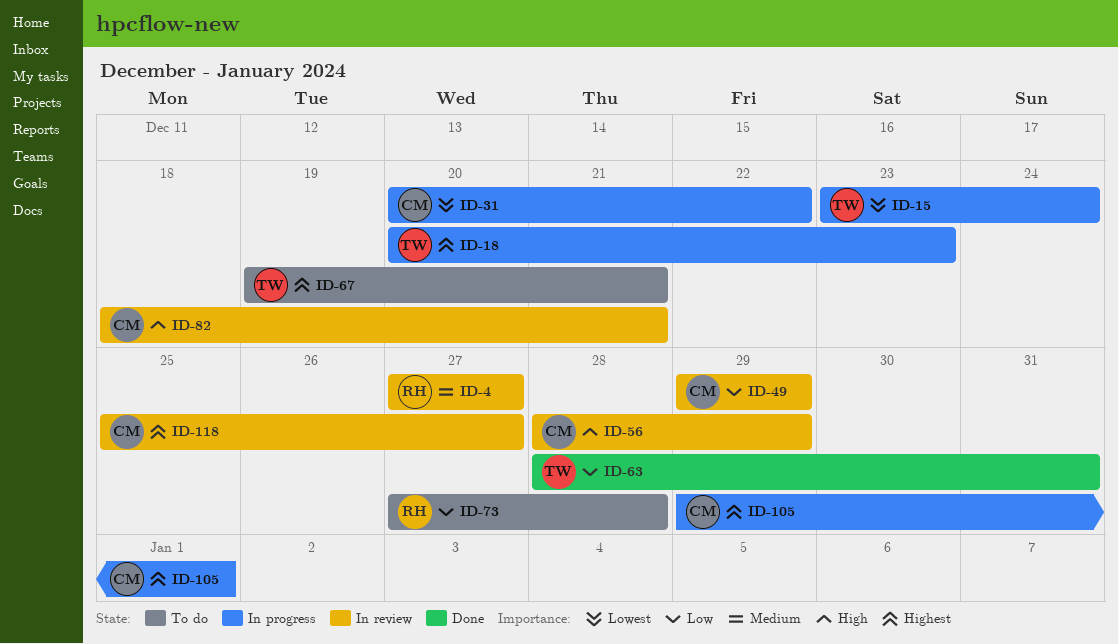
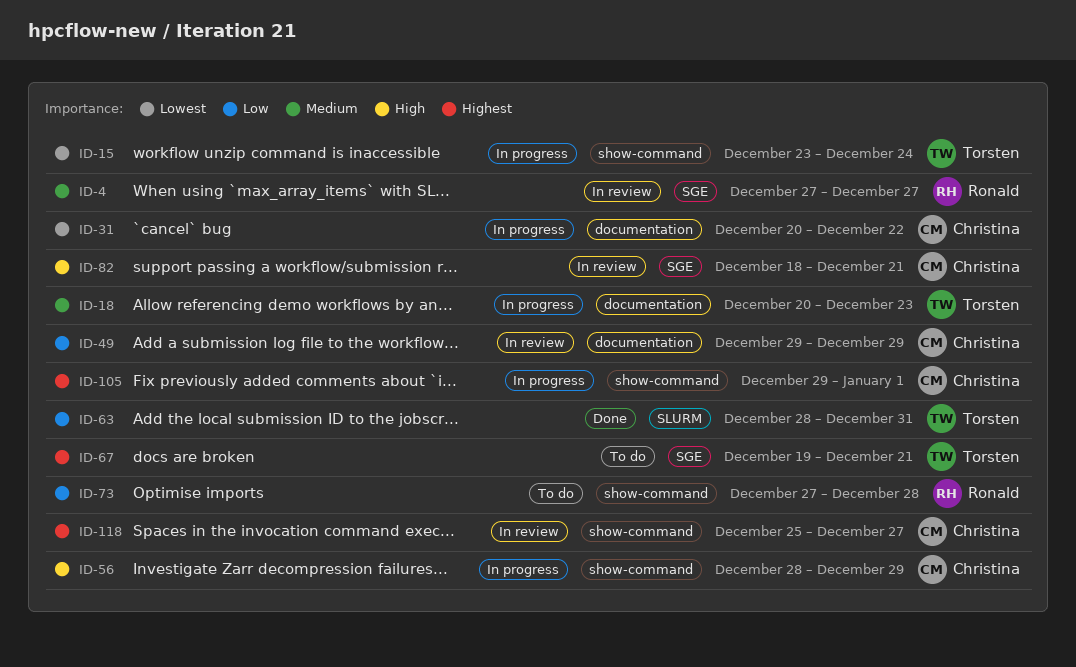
ID-18, priority: Highest -> Medium
ID-56, status: In review -> In progress

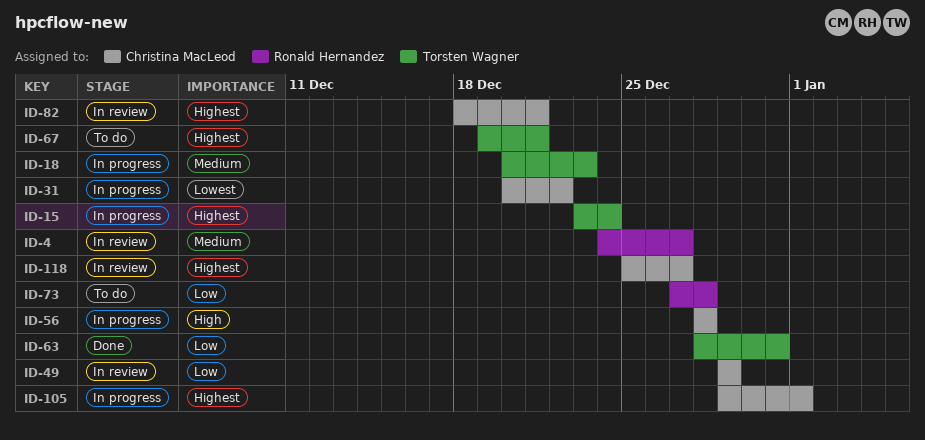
ID-4, start: Dec 27 -> Dec 24
ID-15, priority: Lowest -> Highest
ID-56, due: Dec 29 -> Dec 28
ID-82, priority: High -> Highest

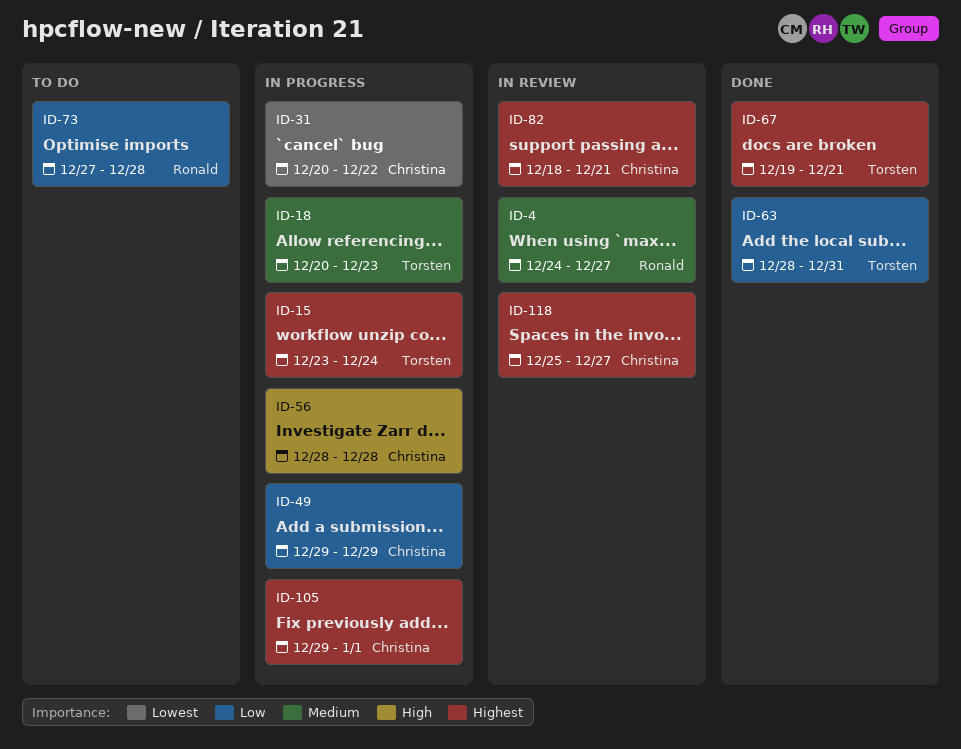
ID-49, status: In review -> In progress
ID-67, status: To do -> Done

